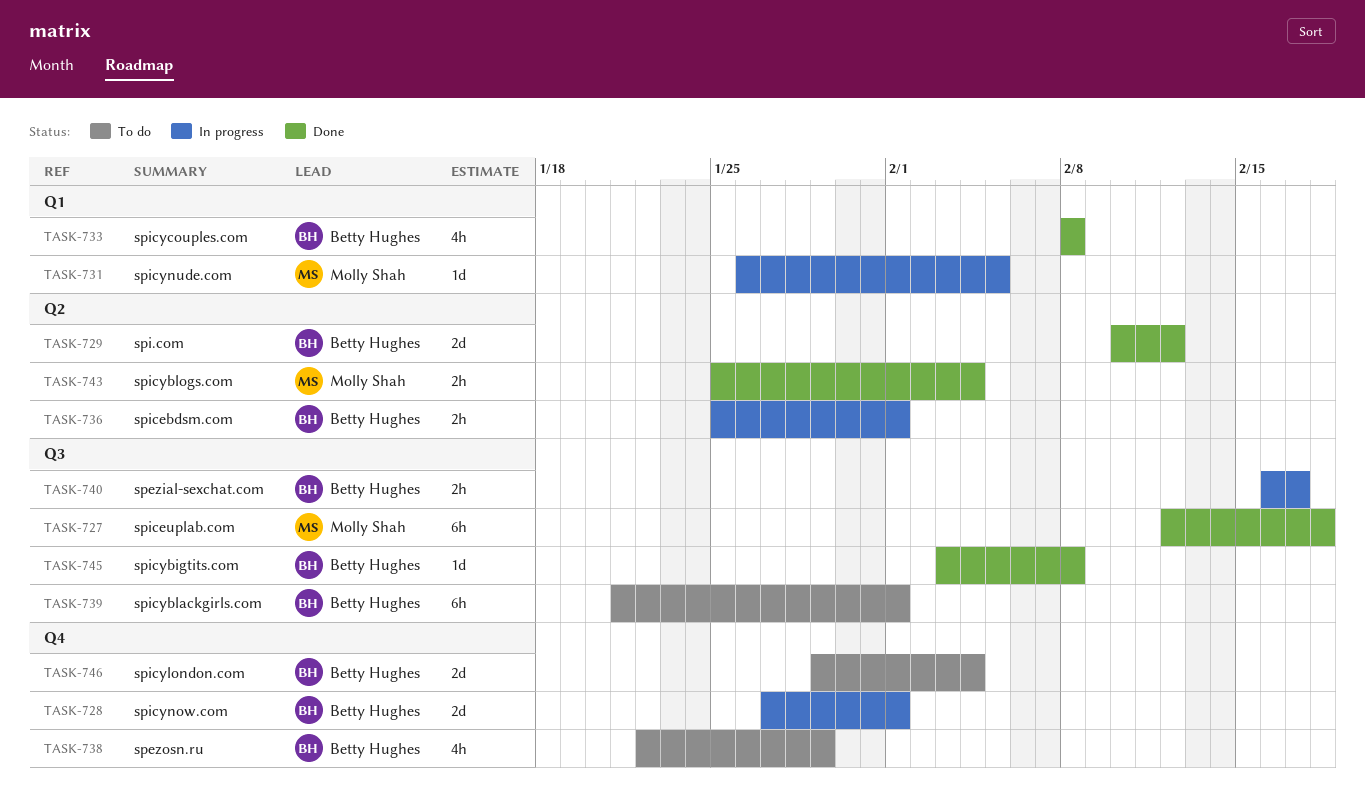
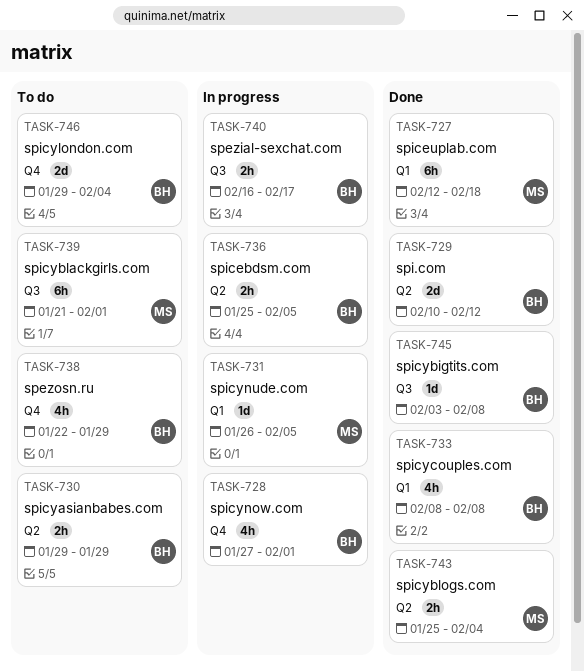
TASK-727, label: Q3 -> Q1
TASK-728, estimate: 2d -> 4h
TASK-730: none -> present
TASK-736, due: Feb 1 -> Feb 5
TASK-739, owner: Betty Hughes -> Molly Shah

